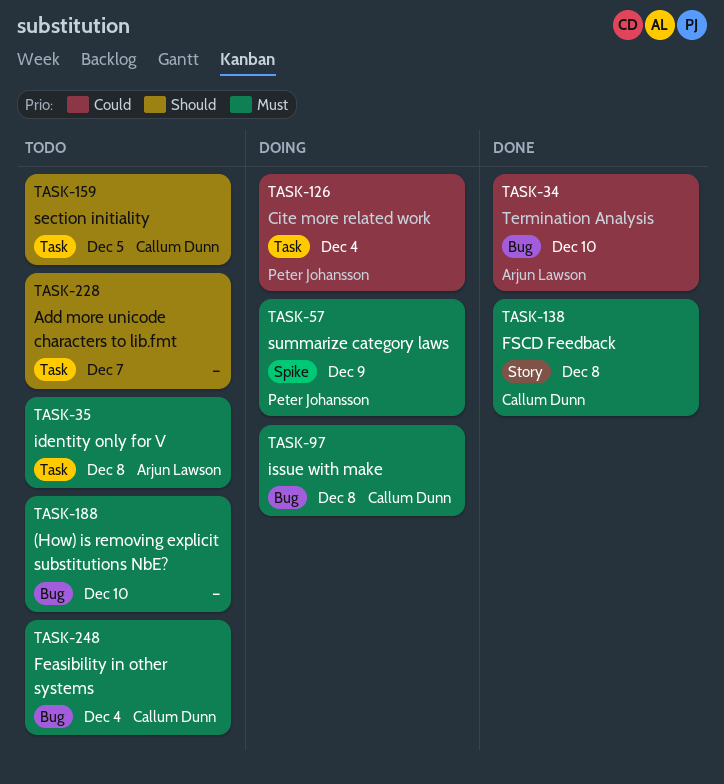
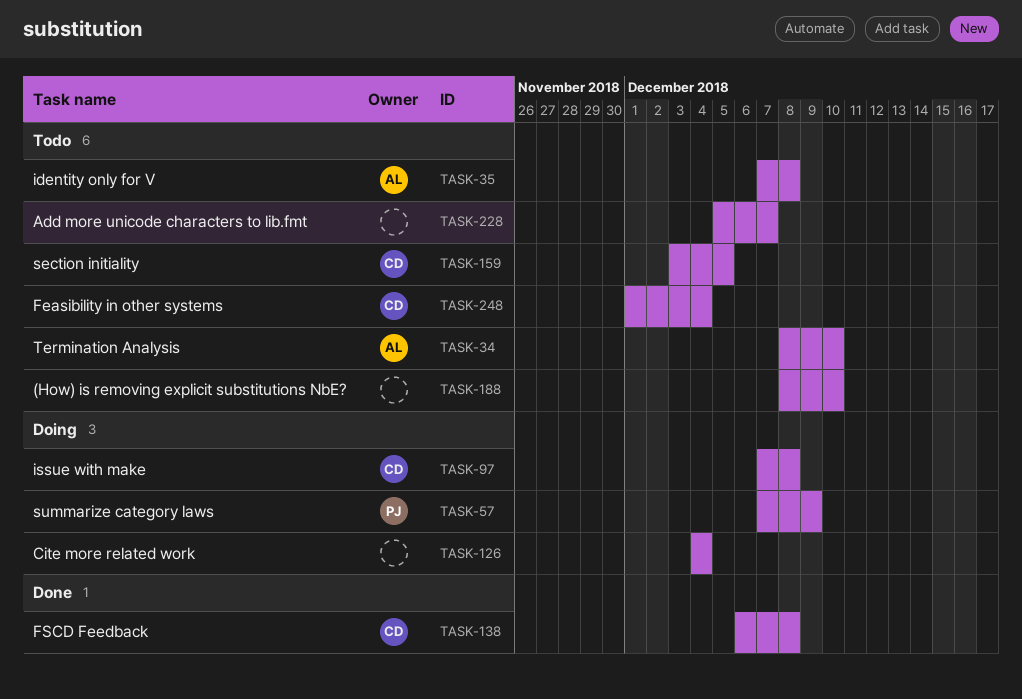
TASK-34, status: Done -> Todo
TASK-126, owner: Peter Johansson -> none

